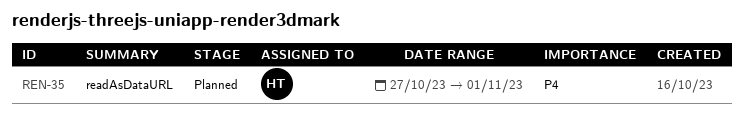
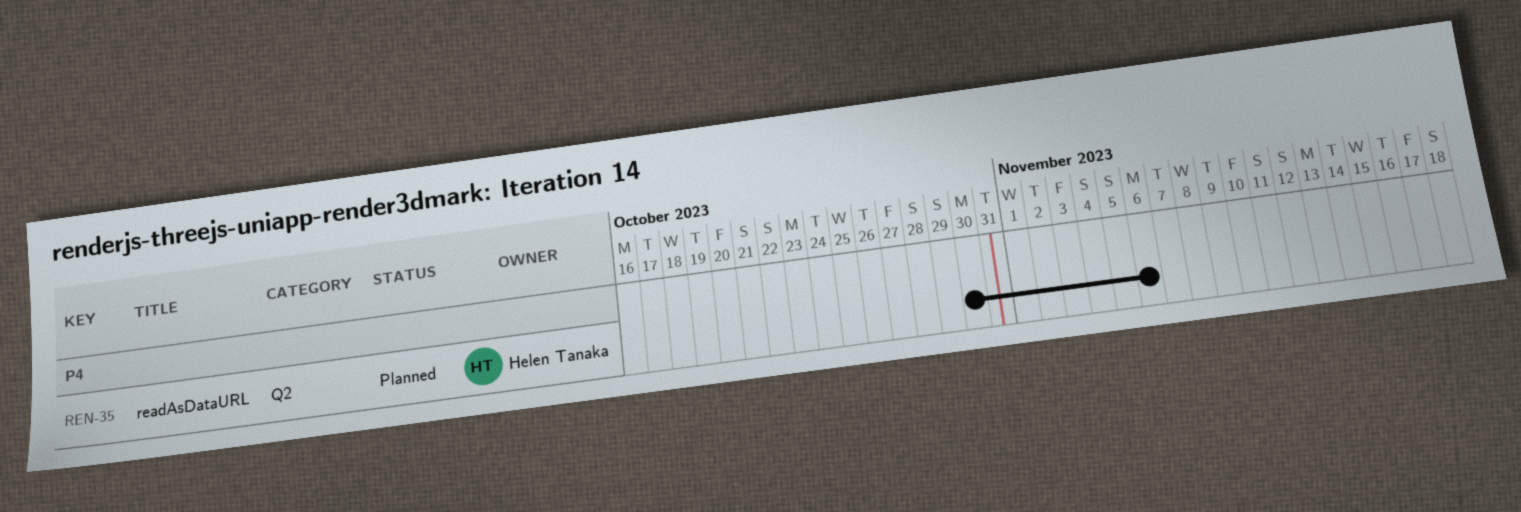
REN-35, start: Oct 27 -> Oct 30
REN-35, due: Nov 1 -> Nov 6

